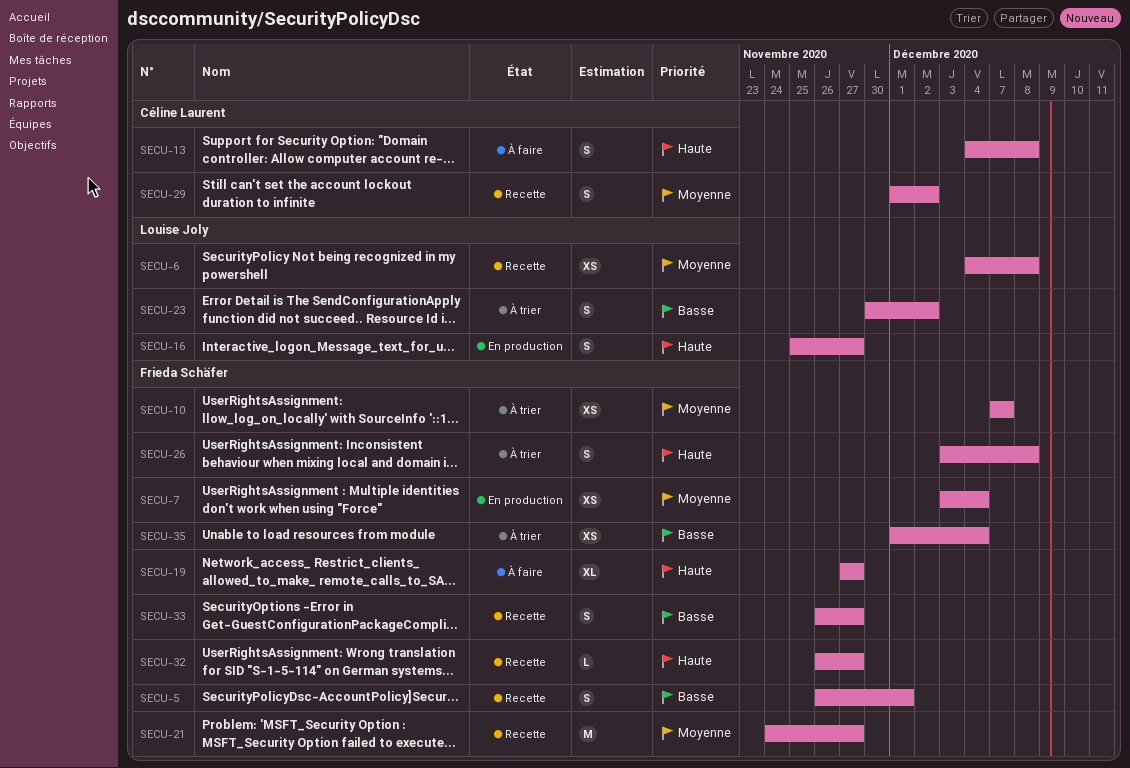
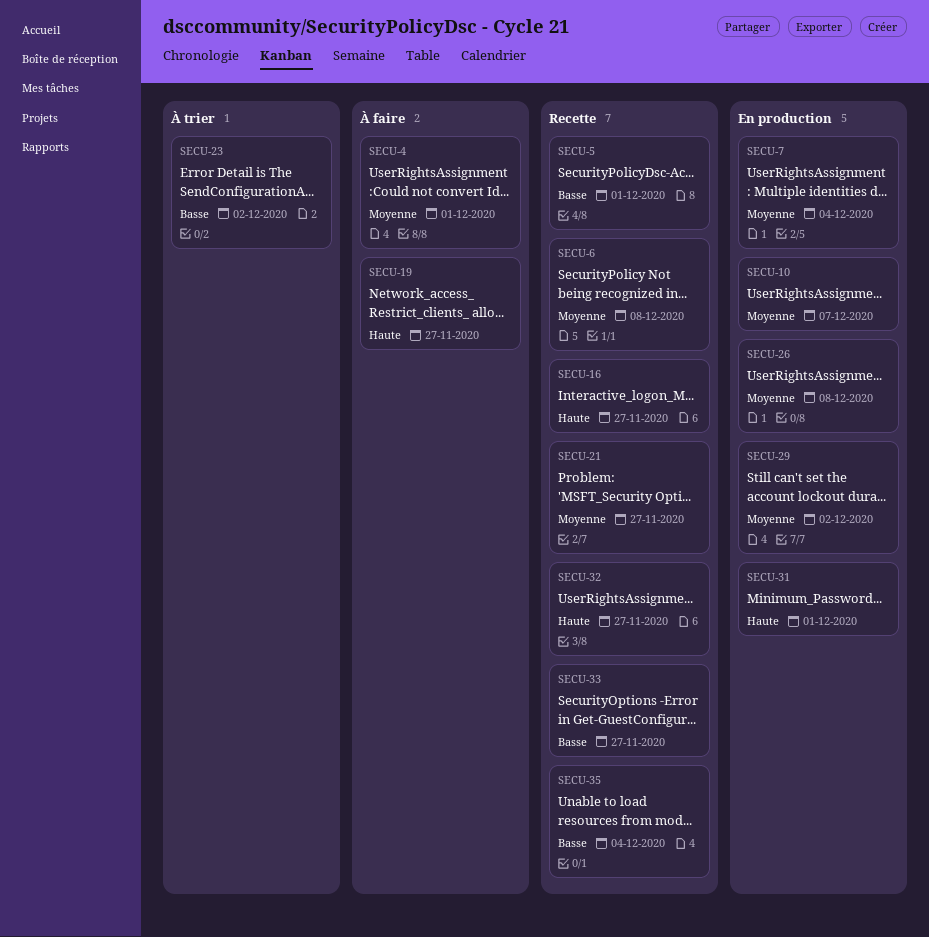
SECU-4: none -> present
SECU-10, status: À trier -> En production
SECU-13: present -> none
SECU-16, status: En production -> Recette
SECU-26, status: À trier -> En production
SECU-26, priority: Haute -> Moyenne
SECU-29, status: Recette -> En production
SECU-31: none -> present
SECU-35, status: À trier -> Recette

